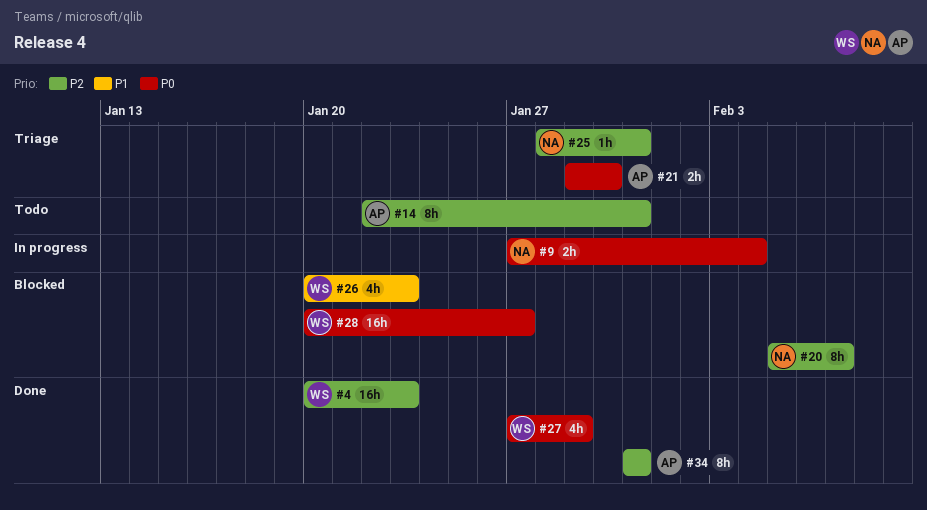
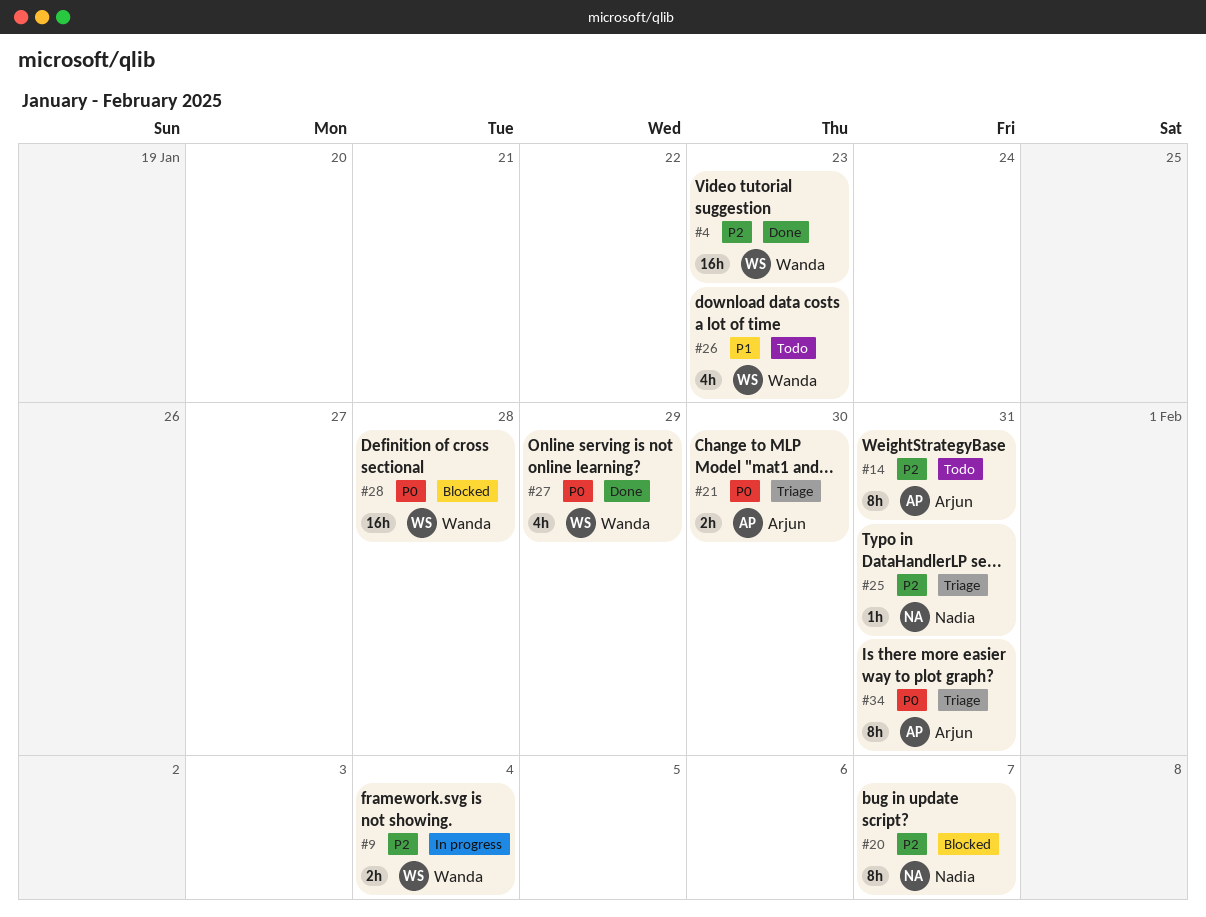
#9, owner: Nadia -> Wanda
#9, priority: P0 -> P2
#26, status: Blocked -> Todo
#28, due: Jan 27 -> Jan 28
#34, status: Done -> Triage
#34, priority: P2 -> P0

